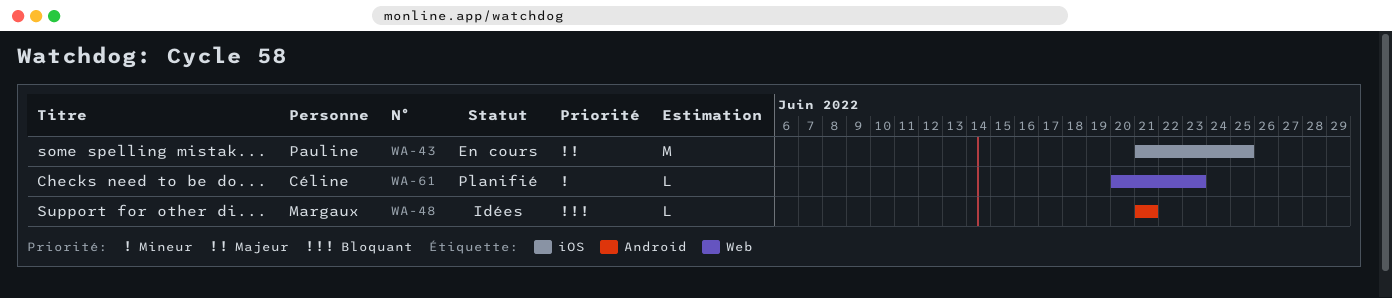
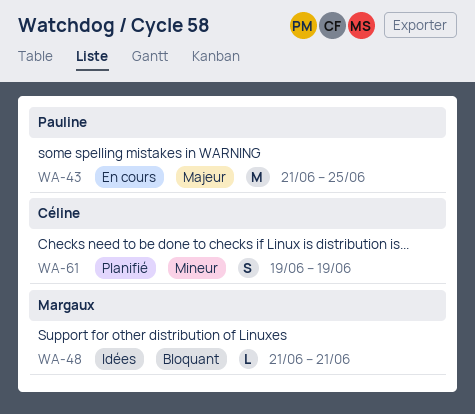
WA-61, estimate: L -> S
WA-61, start: Jun 20 -> Jun 19
WA-61, due: Jun 23 -> Jun 19

